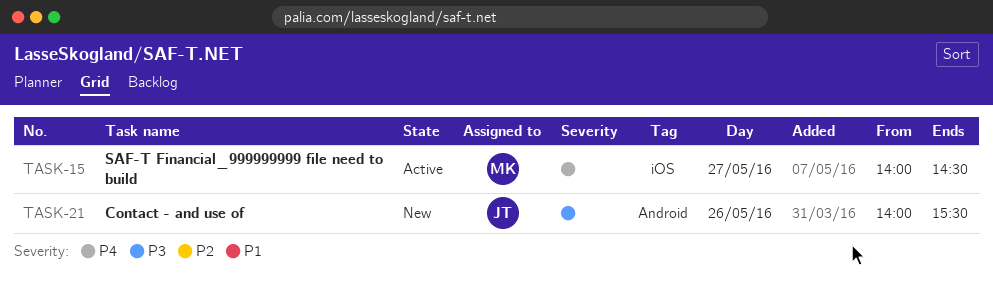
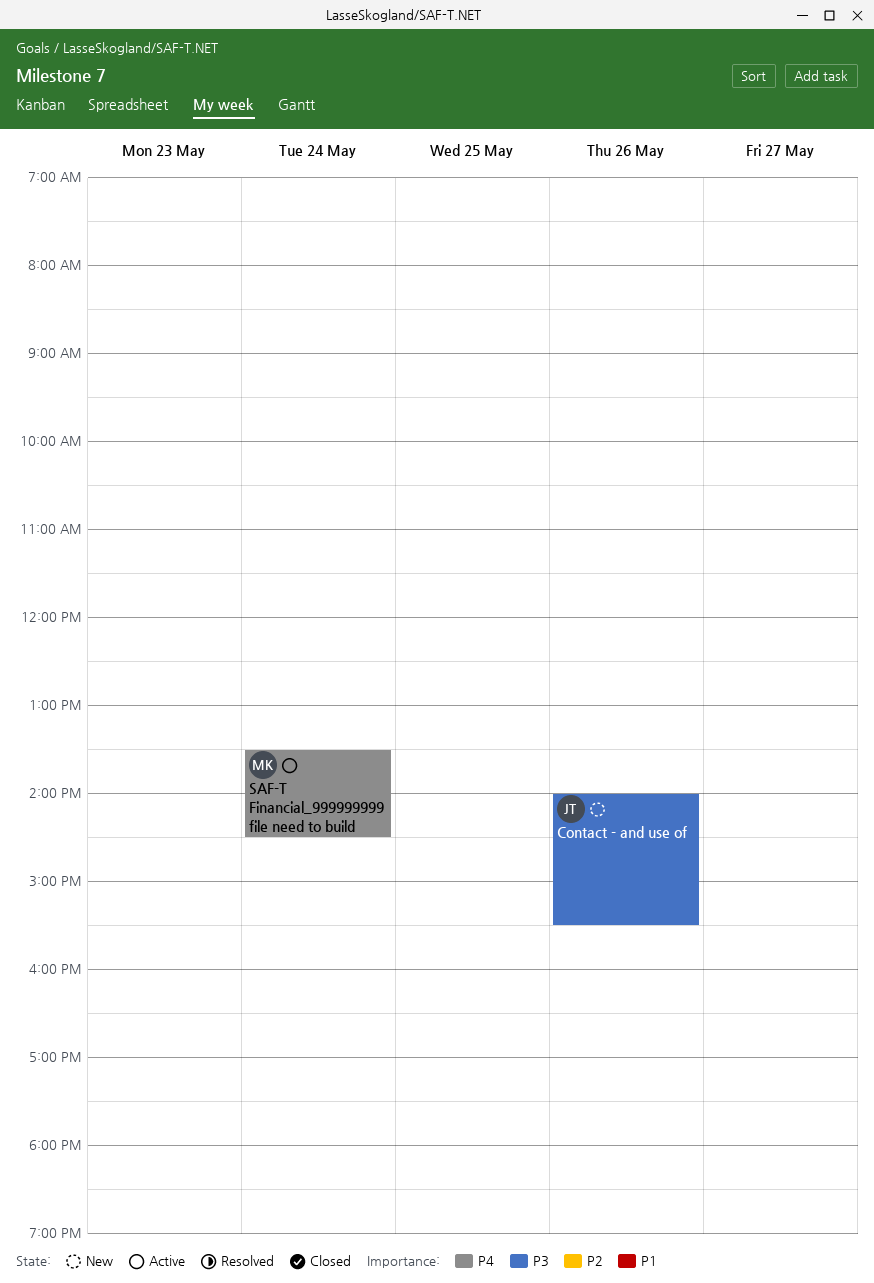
SAF-T Financial_999999999 file need to build, day: May 27 -> May 24
SAF-T Financial_999999999 file need to build, begins: 14:00 -> 13:30

